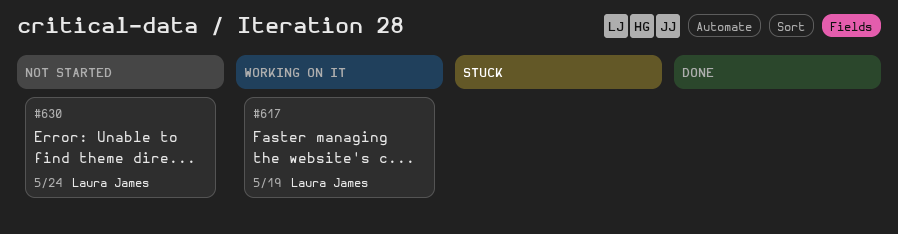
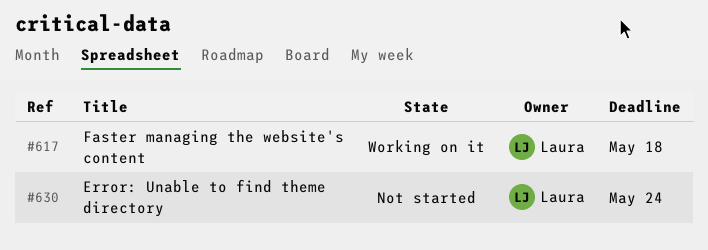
#617, due: May 19 -> May 18

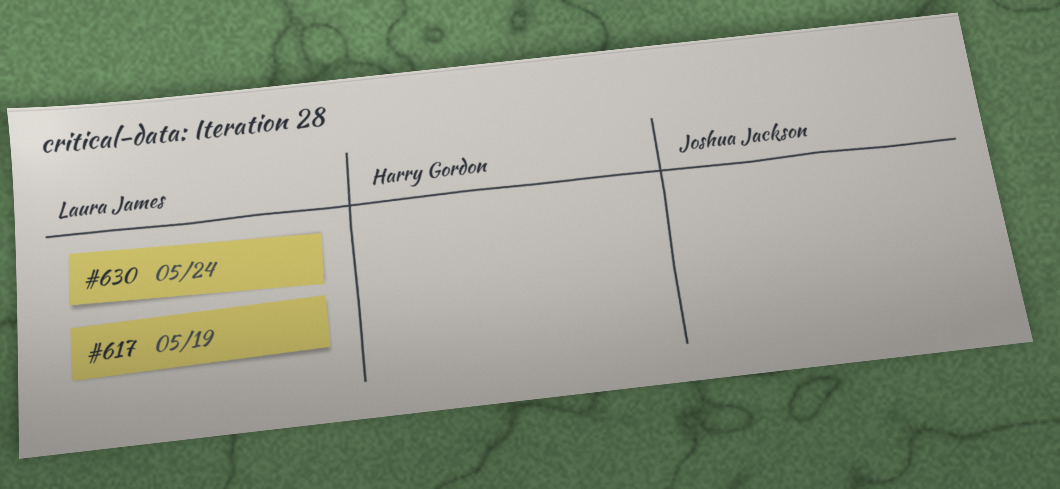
#617, due: May 18 -> May 19

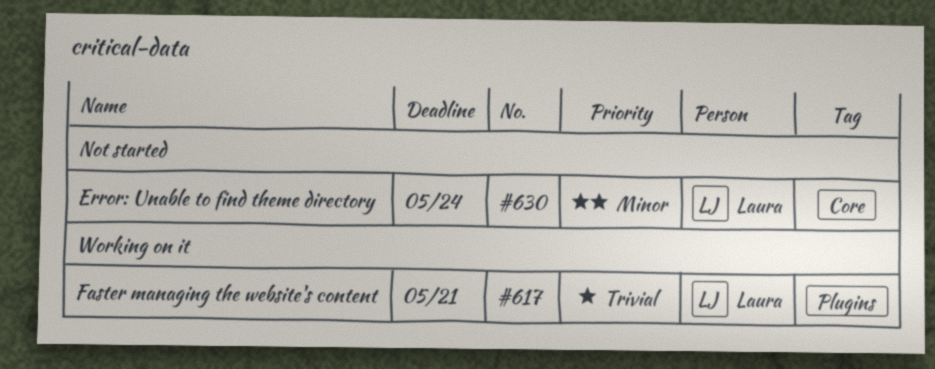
#617, due: May 19 -> May 21

